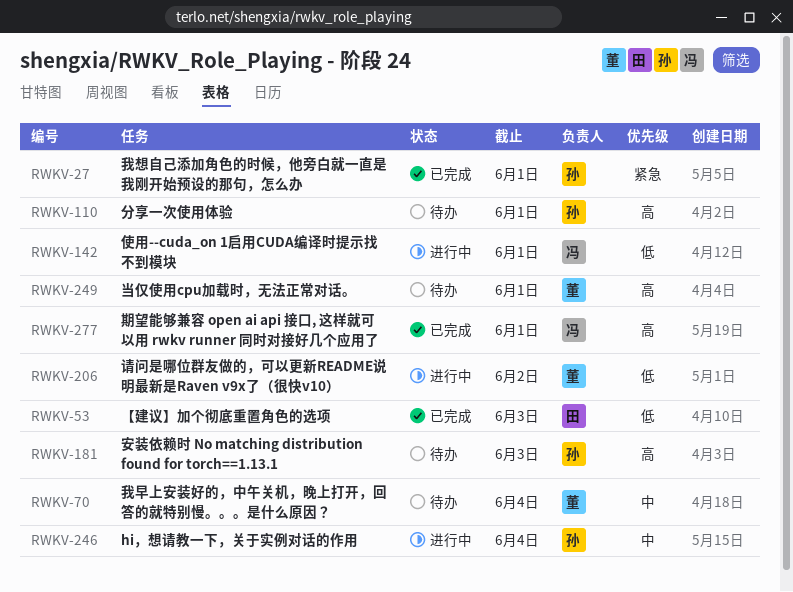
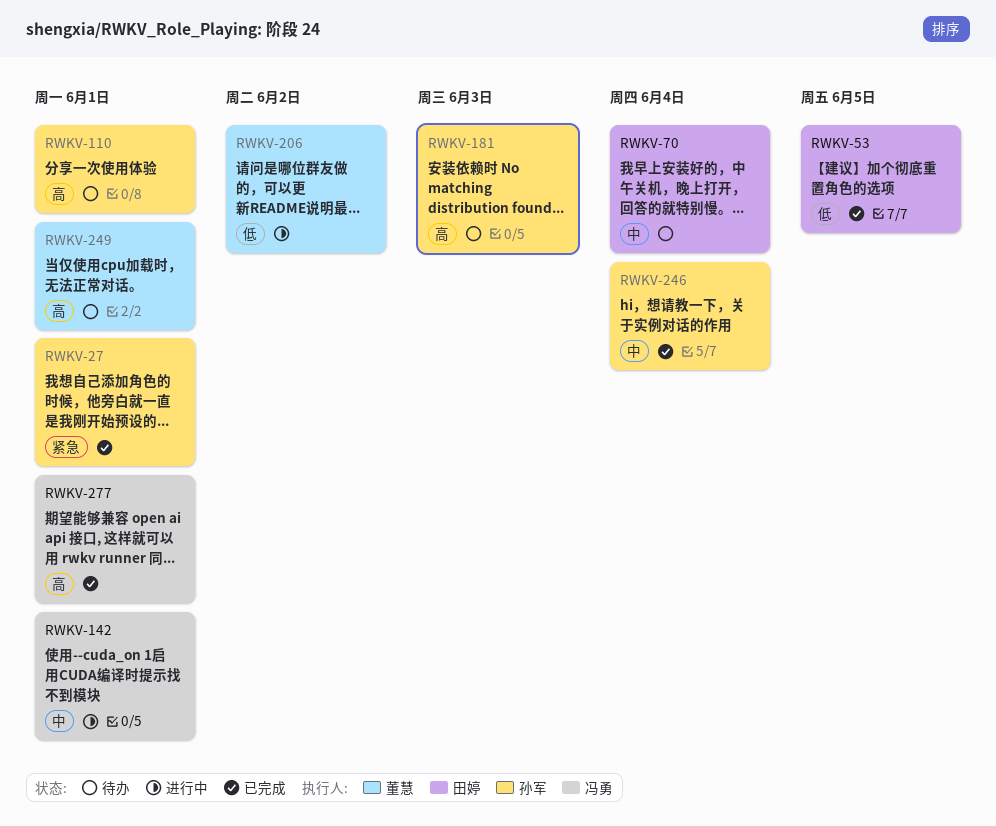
RWKV-53, due: Jun 3 -> Jun 5
RWKV-70, owner: 董慧 -> 田婷
RWKV-142, priority: 低 -> 中
RWKV-246, status: 进行中 -> 已完成

